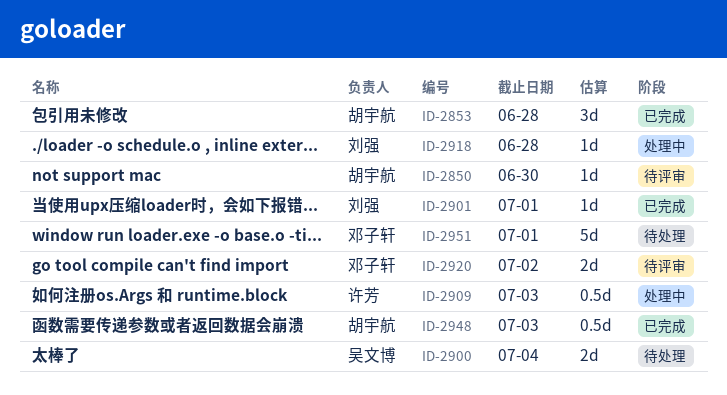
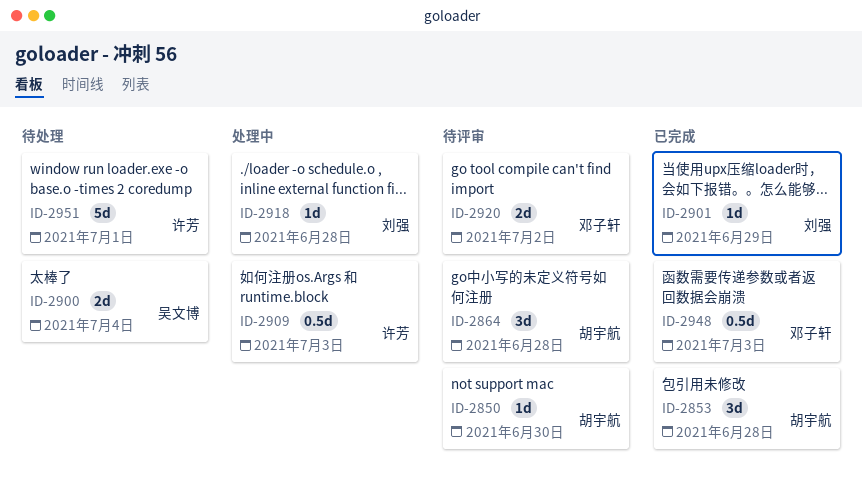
ID-2864: none -> present
ID-2901, due: Jul 1 -> Jun 29
ID-2948, owner: 胡宇航 -> 邓子轩
ID-2951, owner: 邓子轩 -> 许芳

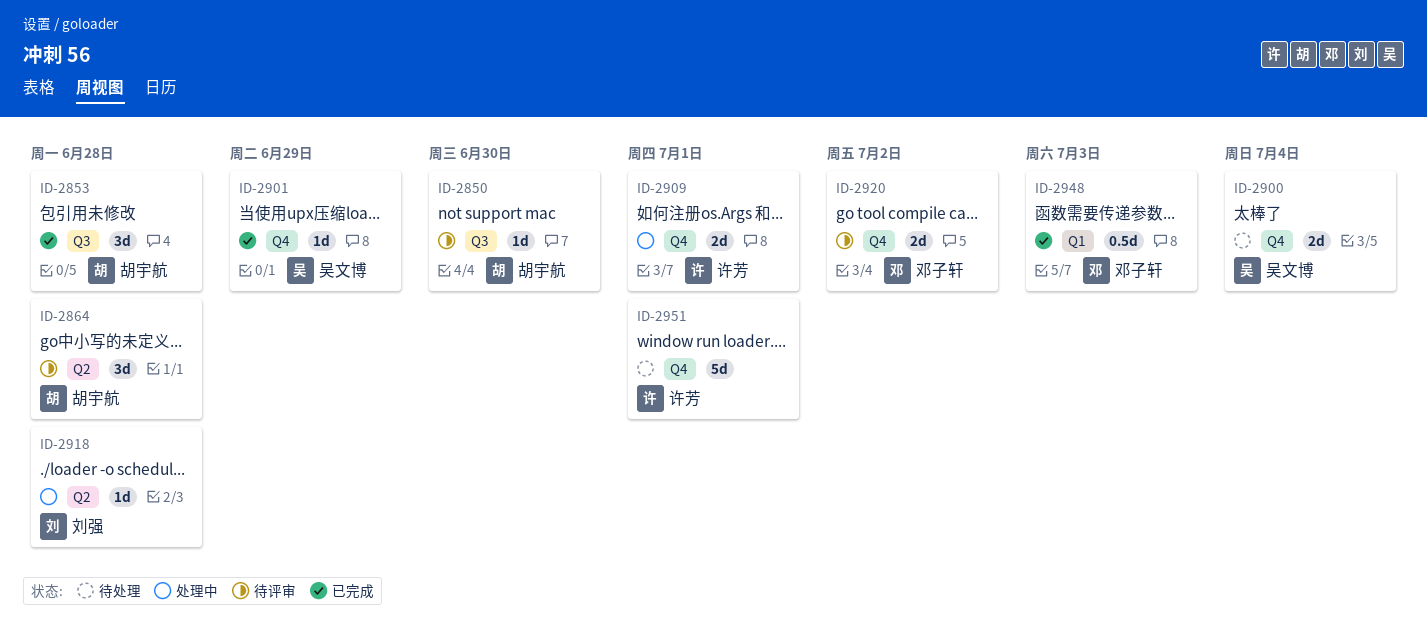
ID-2901, owner: 刘强 -> 吴文博
ID-2909, estimate: 0.5d -> 2d
ID-2909, due: Jul 3 -> Jul 1

